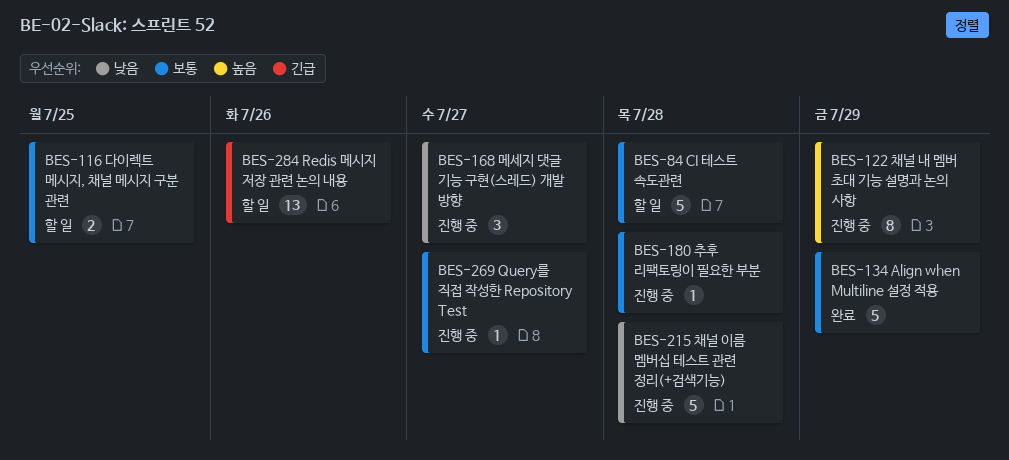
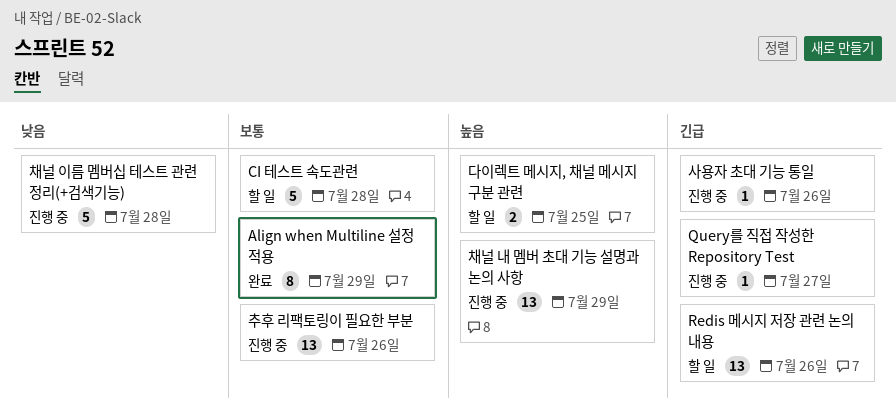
Align when Multiline 설정 적용, estimate: 5 -> 8
Query를 직접 작성한 Repository Test, priority: 보통 -> 긴급
다이렉트 메시지, 채널 메시지 구분 관련, priority: 보통 -> 높음
메세지 댓글 기능 구현(스레드) 개발 방향: present -> none
사용자 초대 기능 통일: none -> present
채널 내 멤버 초대 기능 설명과 논의 사항, estimate: 8 -> 13
추후 리팩토링이 필요한 부분, estimate: 1 -> 13
추후 리팩토링이 필요한 부분, due: Jul 28 -> Jul 26

